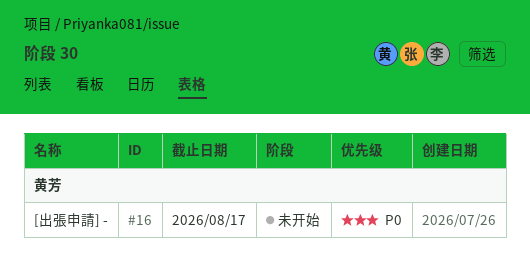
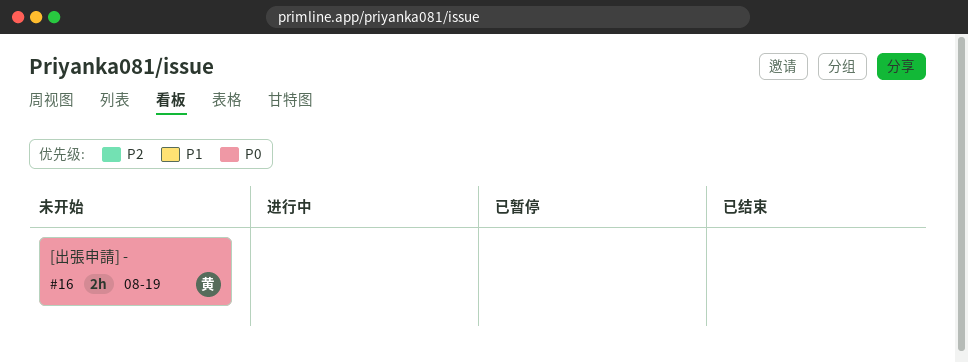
#16, due: Aug 17 -> Aug 19

